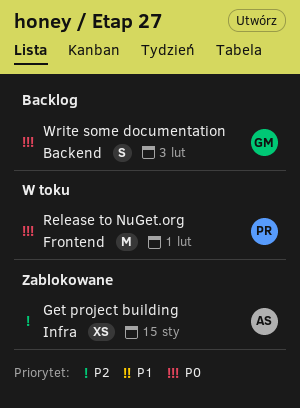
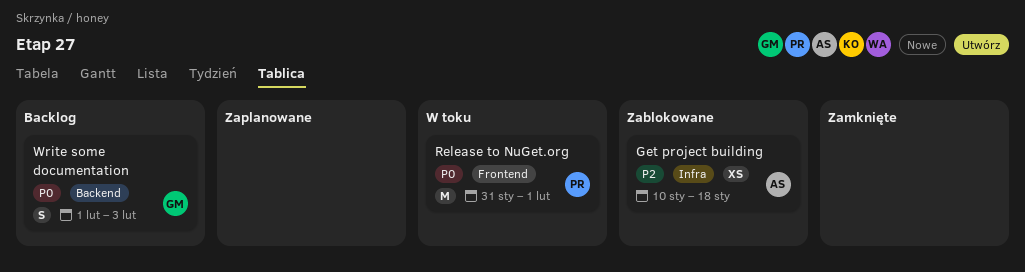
Get project building, due: Jan 15 -> Jan 18

